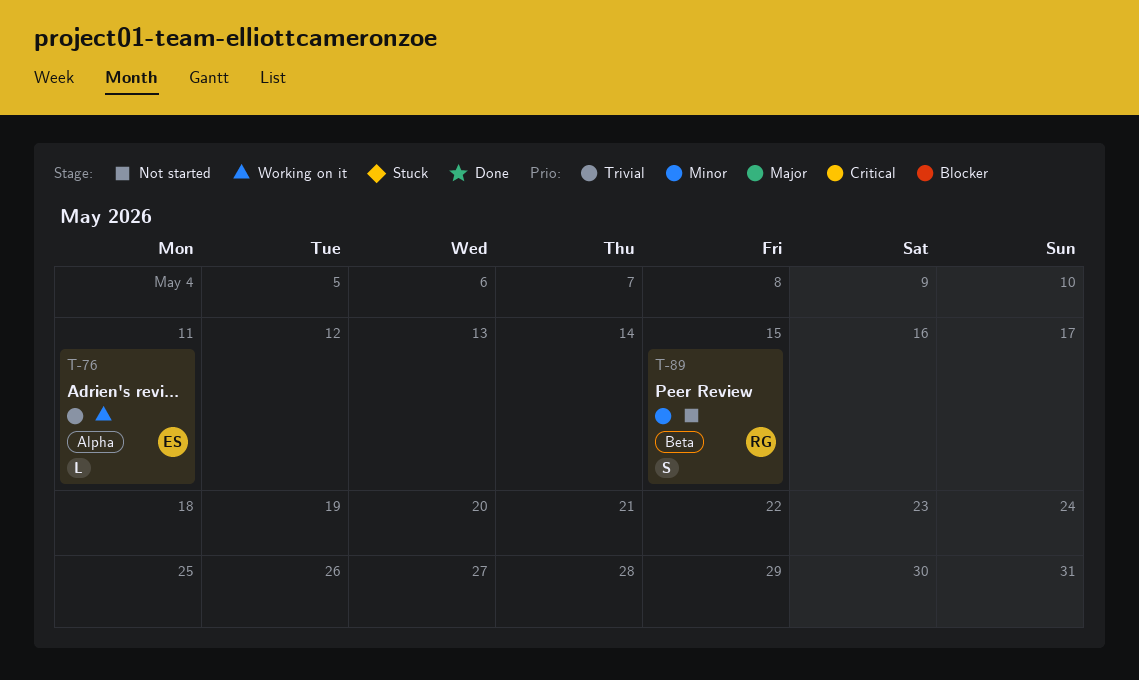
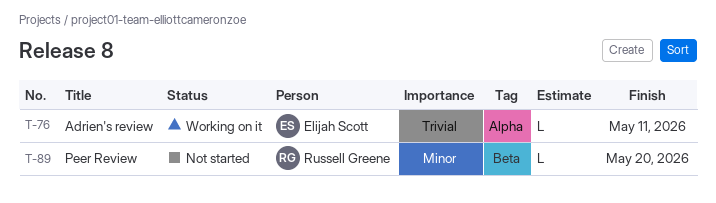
T-89, estimate: S -> L
T-89, due: May 15 -> May 20

